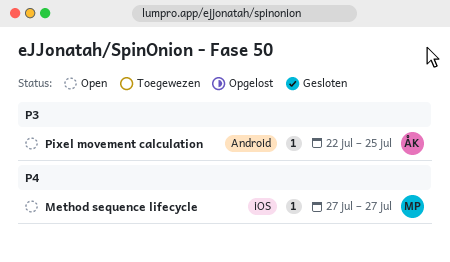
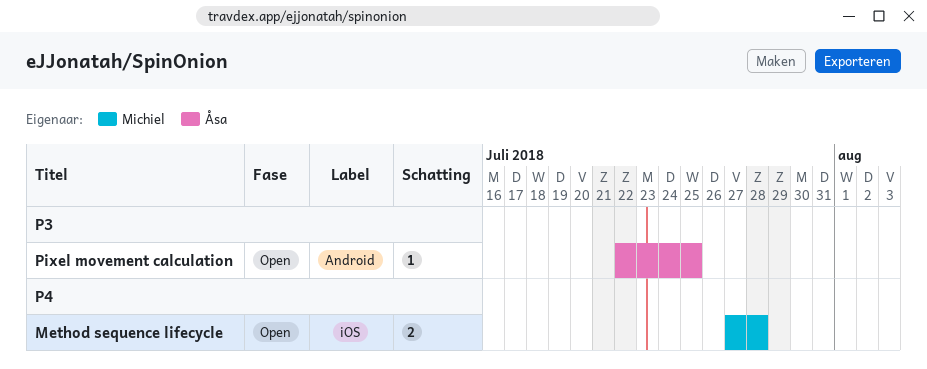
Method sequence lifecycle, estimate: 1 -> 2
Method sequence lifecycle, due: Jul 27 -> Jul 28

